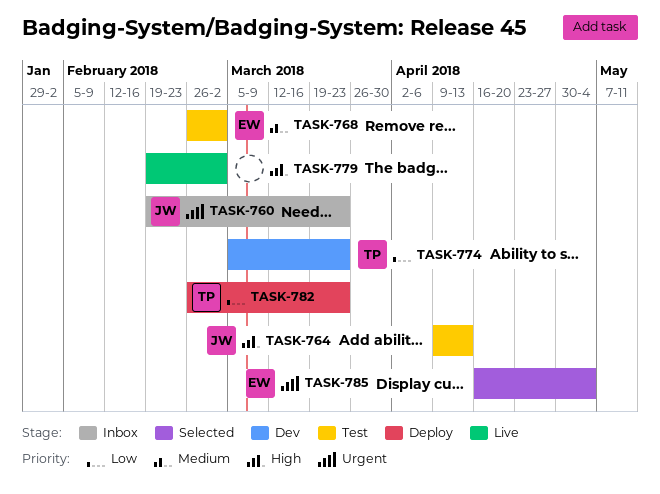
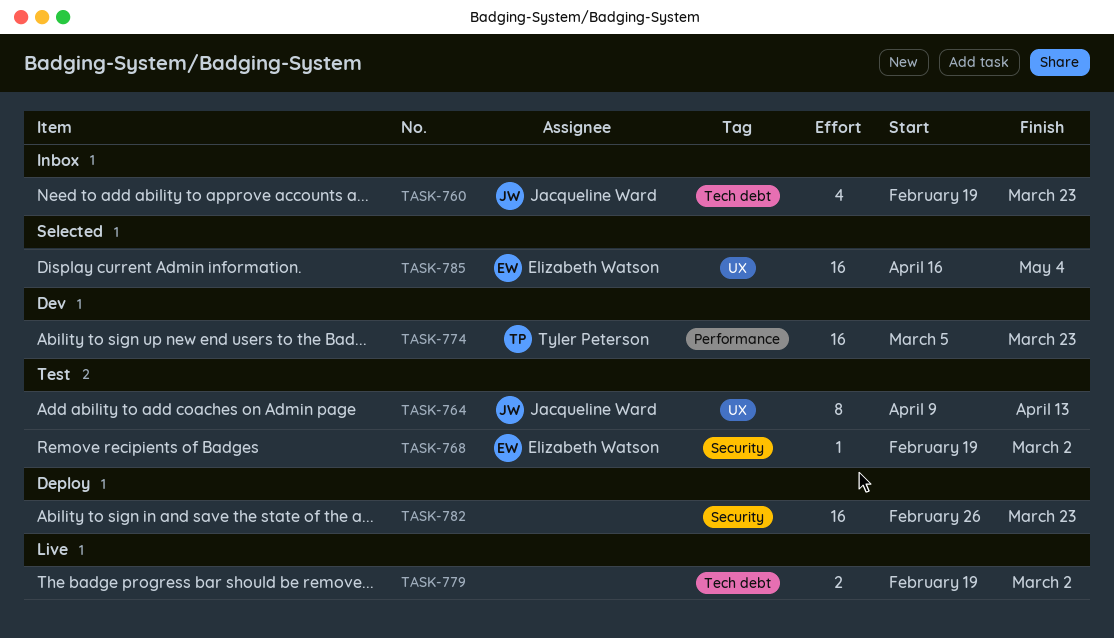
TASK-768, start: Feb 26 -> Feb 19
TASK-782, owner: Tyler Peterson -> none

